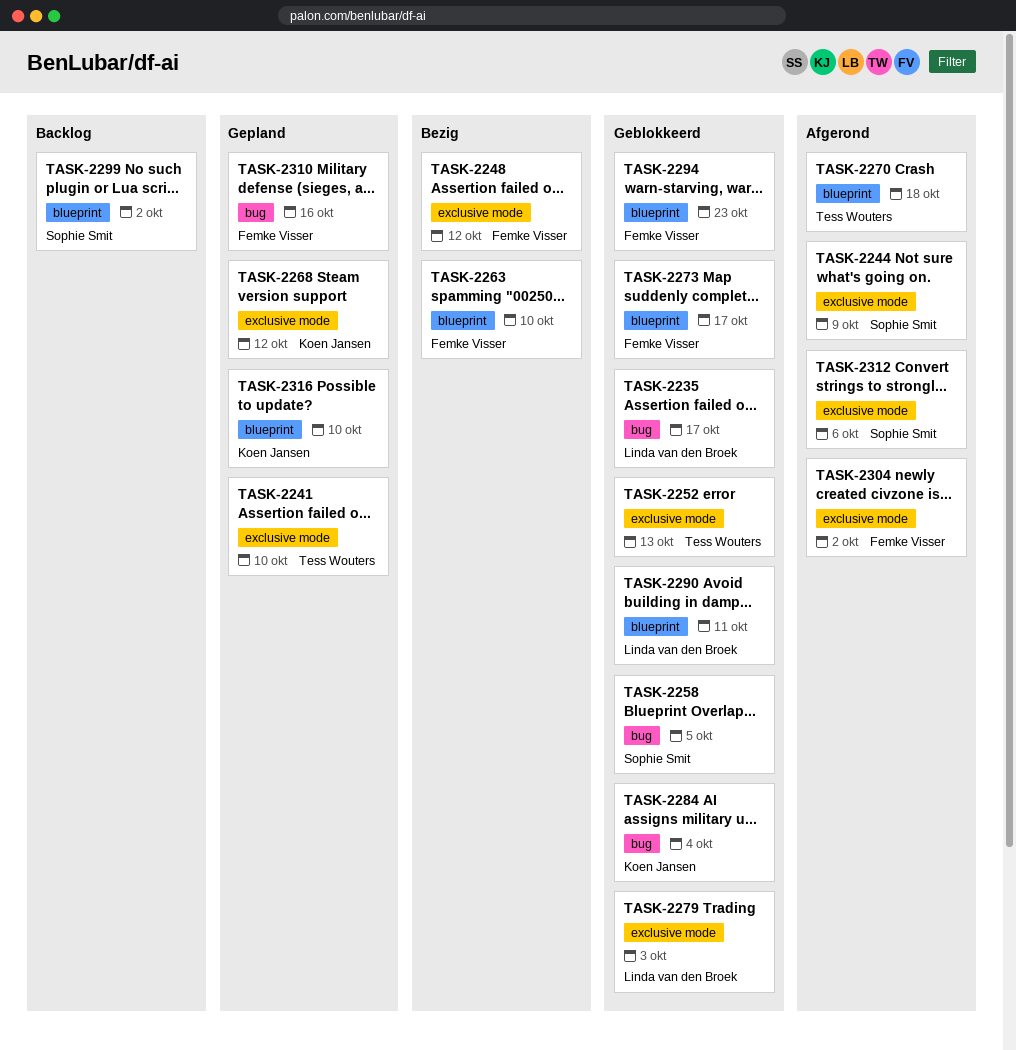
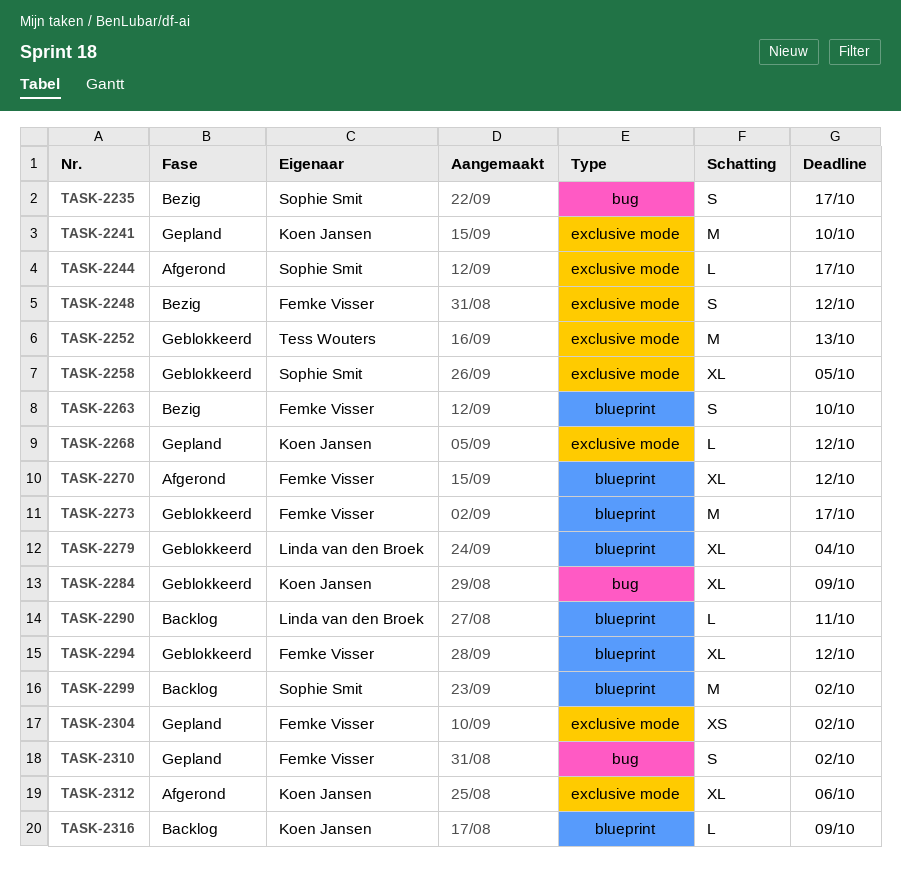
TASK-2235, status: Geblokkeerd -> Bezig
TASK-2235, owner: Linda van den Broek -> Sophie Smit
TASK-2241, owner: Tess Wouters -> Koen Jansen
TASK-2244, due: Oct 9 -> Oct 17
TASK-2258, label: bug -> exclusive mode
TASK-2270, owner: Tess Wouters -> Femke Visser
TASK-2270, due: Oct 18 -> Oct 12
TASK-2279, label: exclusive mode -> blueprint
TASK-2279, due: Oct 3 -> Oct 4
TASK-2284, due: Oct 4 -> Oct 9
TASK-2290, status: Geblokkeerd -> Backlog
TASK-2294, due: Oct 23 -> Oct 12
TASK-2304, status: Afgerond -> Gepland
TASK-2310, due: Oct 16 -> Oct 2
TASK-2312, owner: Sophie Smit -> Koen Jansen
TASK-2316, status: Gepland -> Backlog
TASK-2316, due: Oct 10 -> Oct 9

